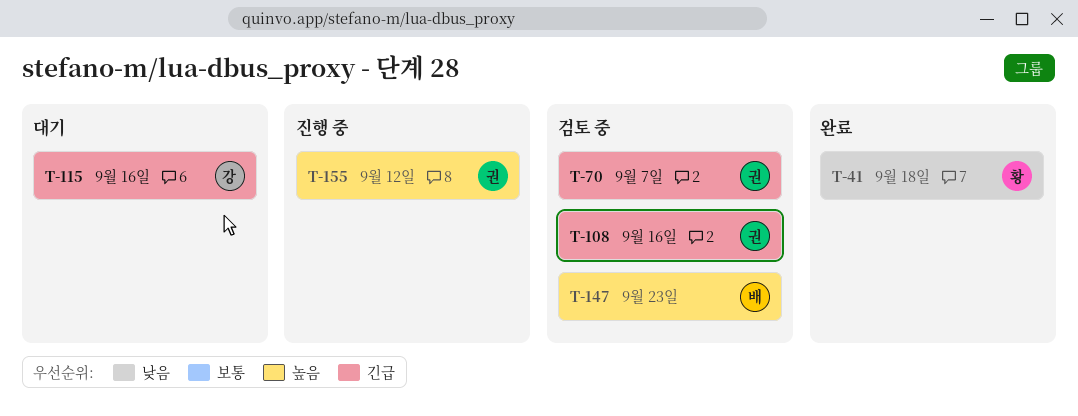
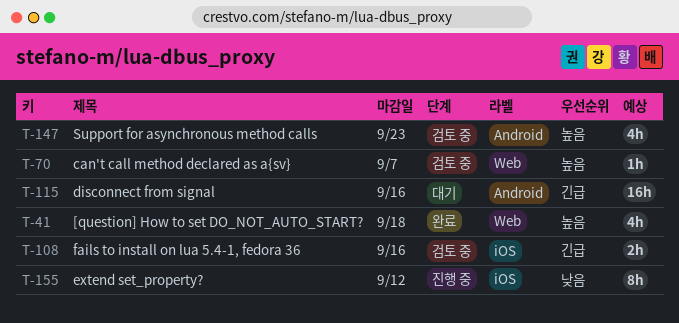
T-41, priority: 낮음 -> 높음
T-70, priority: 긴급 -> 높음
T-155, priority: 높음 -> 낮음

